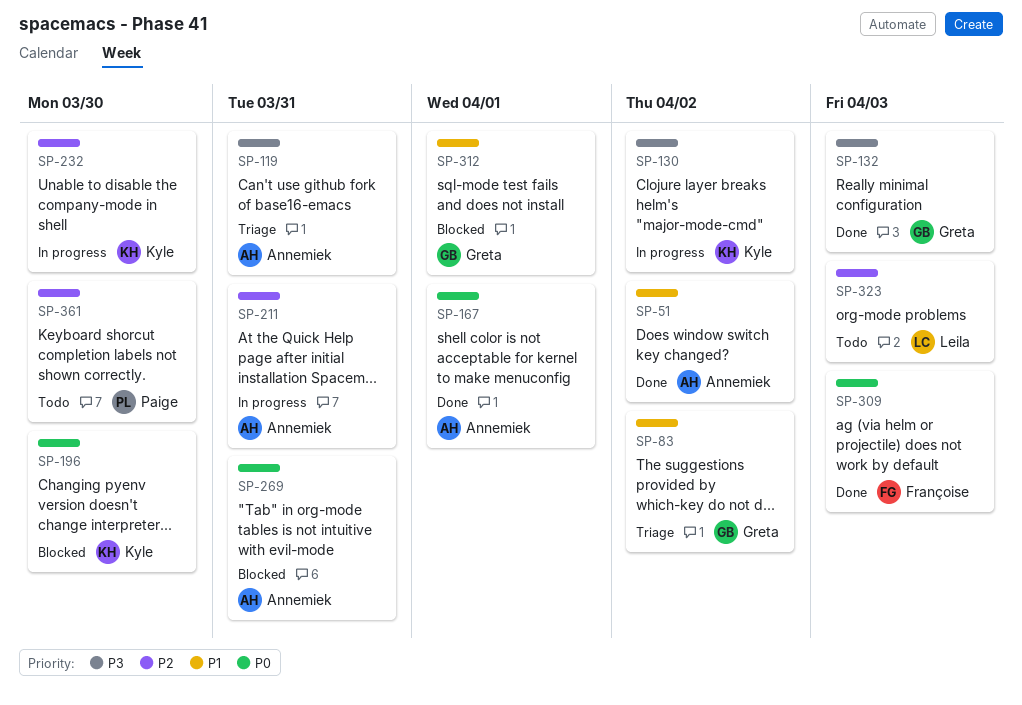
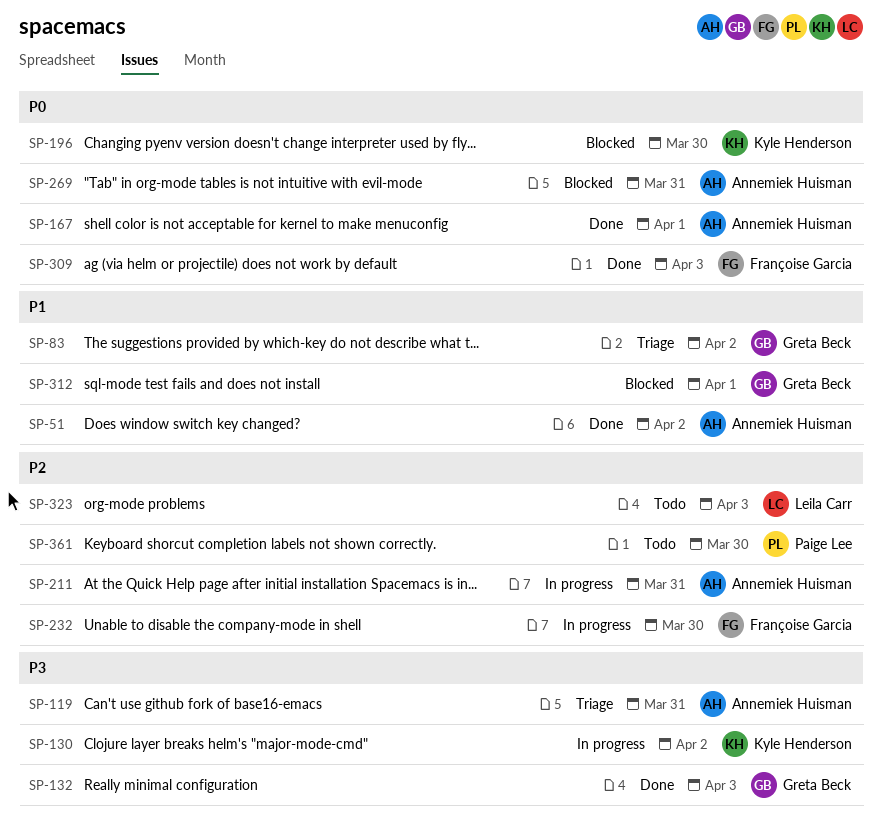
SP-232, owner: Kyle Henderson -> Françoise Garcia

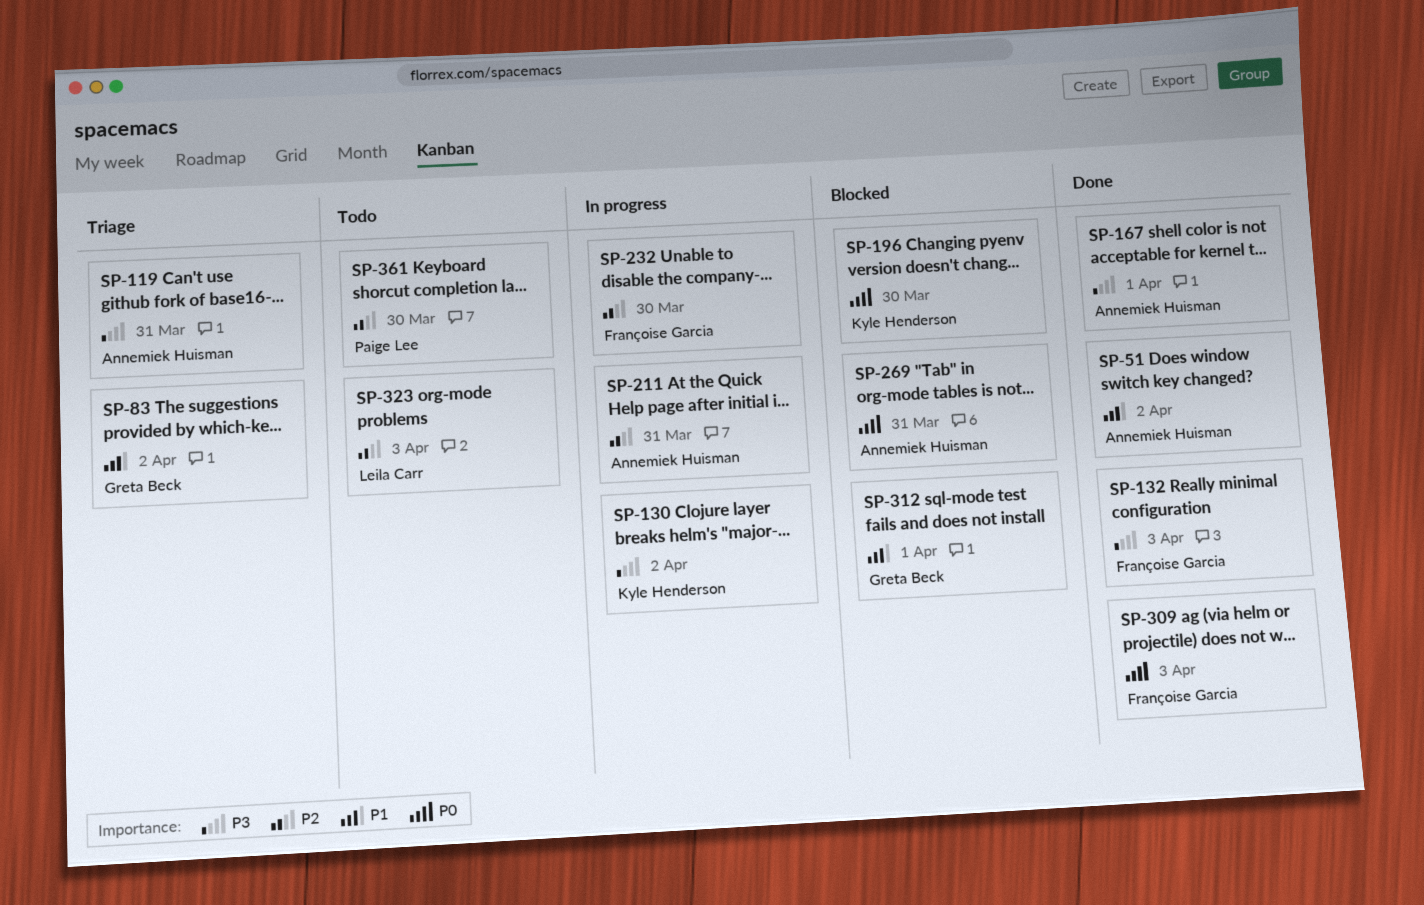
SP-132, owner: Greta Beck -> Françoise Garcia
SP-167, priority: P0 -> P3

